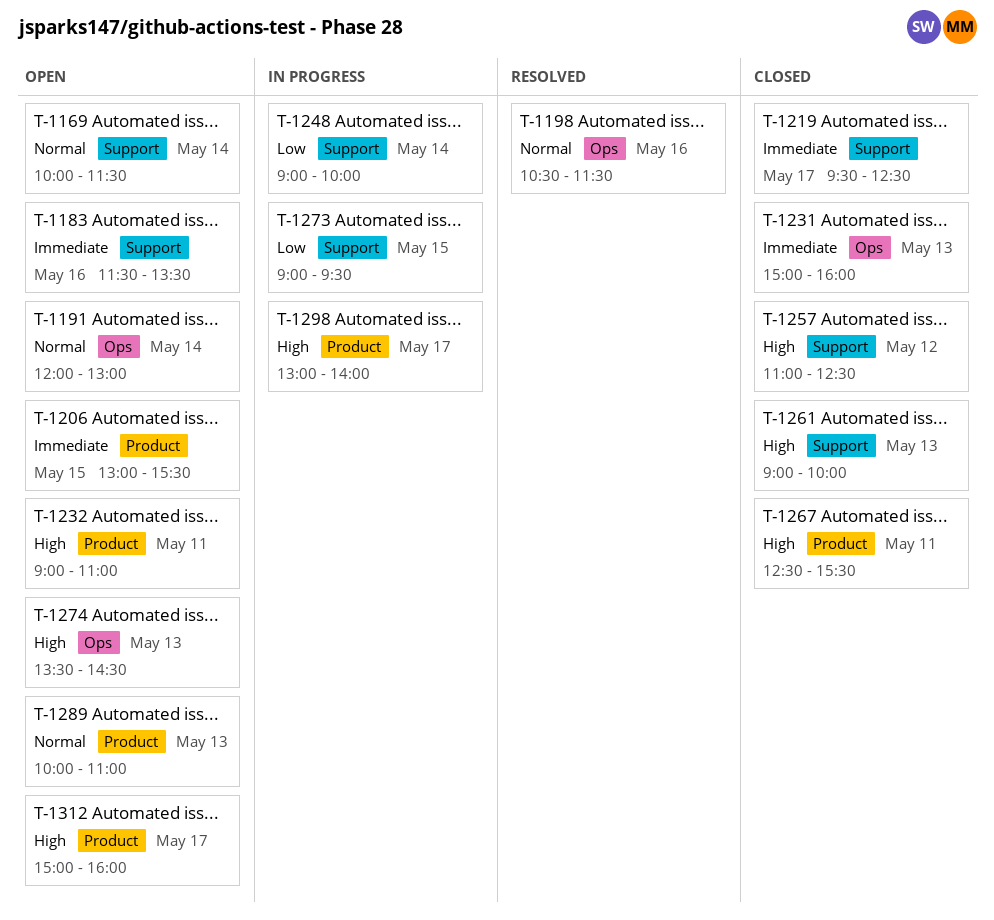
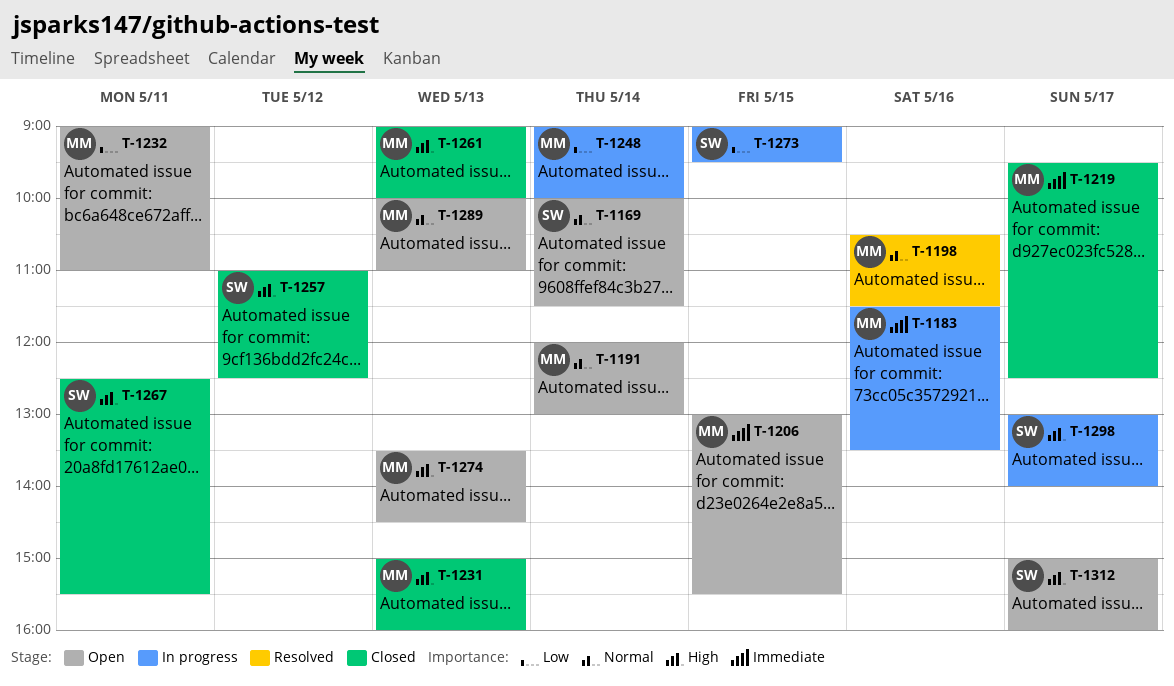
T-1183, status: Open -> In progress
T-1231, priority: Immediate -> High
T-1232, priority: High -> Low

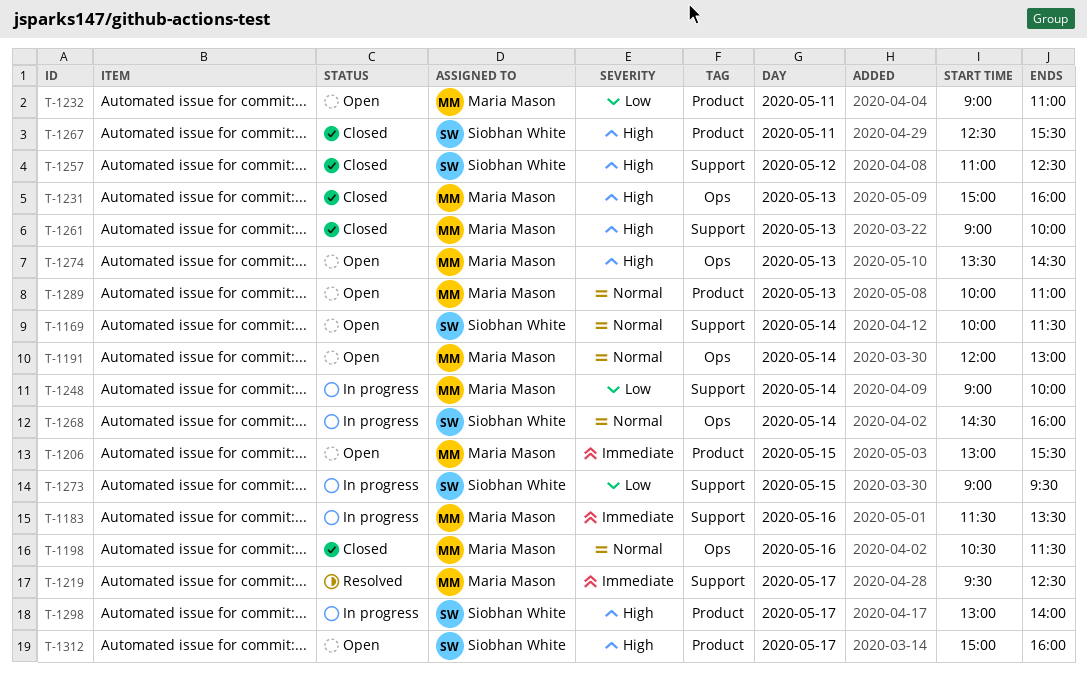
T-1198, status: Resolved -> Closed
T-1219, status: Closed -> Resolved
T-1268: none -> present

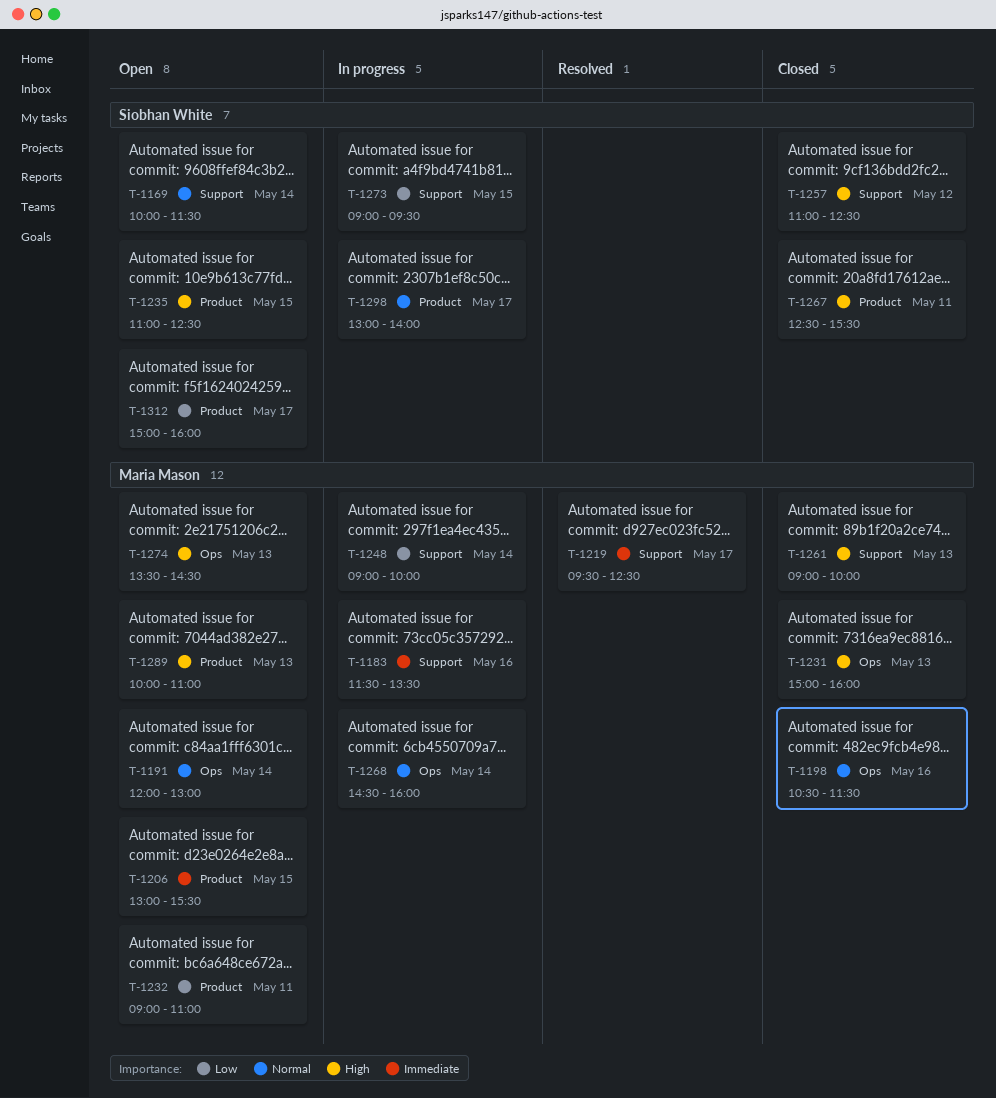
T-1235: none -> present
T-1268, owner: Siobhan White -> Maria Mason
T-1289, priority: Normal -> High
T-1298, priority: High -> Normal
T-1312, priority: High -> Low

